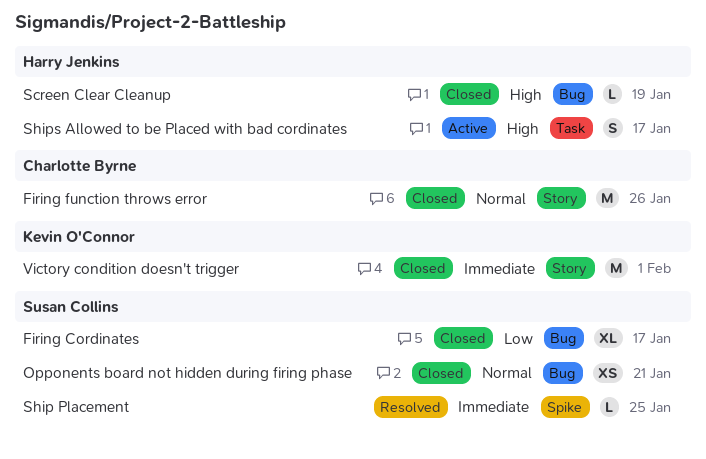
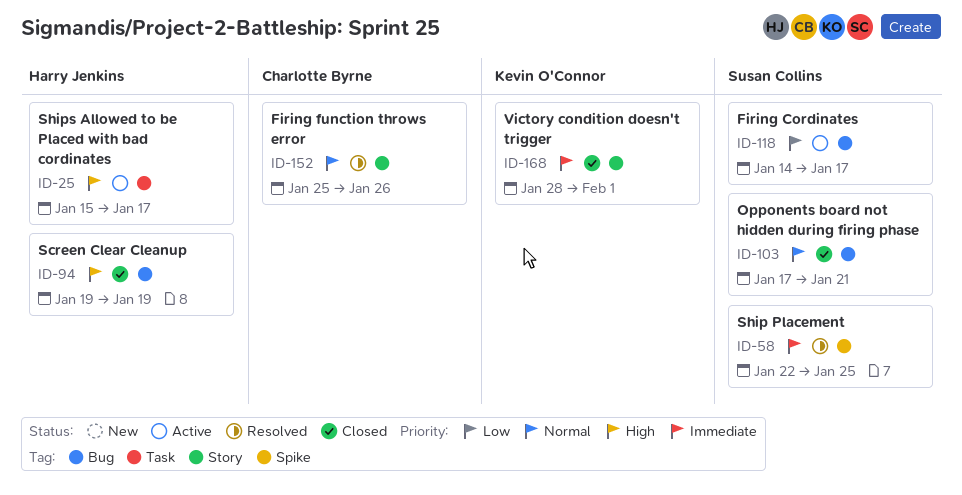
Firing Cordinates, status: Closed -> Active
Firing function throws error, status: Closed -> Resolved

